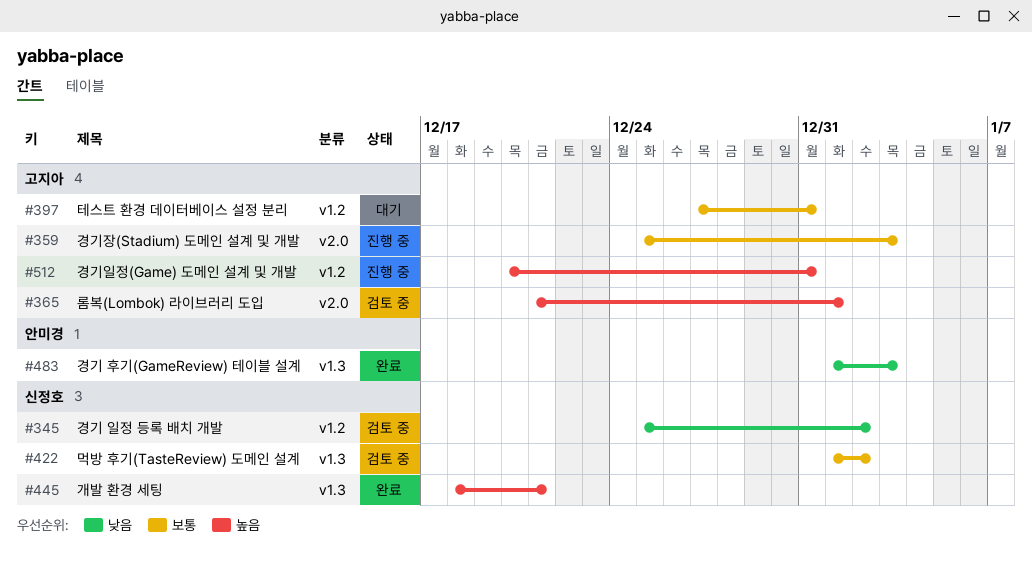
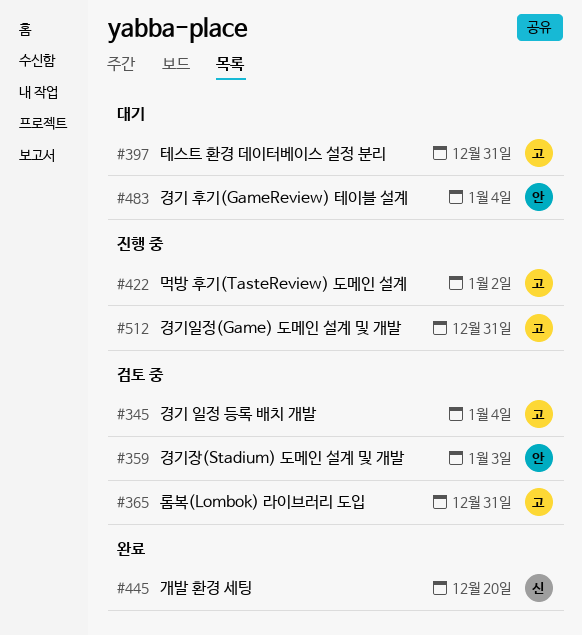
#345, owner: 신정호 -> 고지아
#345, due: Jan 2 -> Jan 4
#359, status: 진행 중 -> 검토 중
#359, owner: 고지아 -> 안미경
#365, due: Jan 1 -> Dec 31
#422, status: 검토 중 -> 진행 중
#422, owner: 신정호 -> 고지아
#445, due: Dec 21 -> Dec 20
#483, status: 완료 -> 대기
#483, due: Jan 3 -> Jan 4

